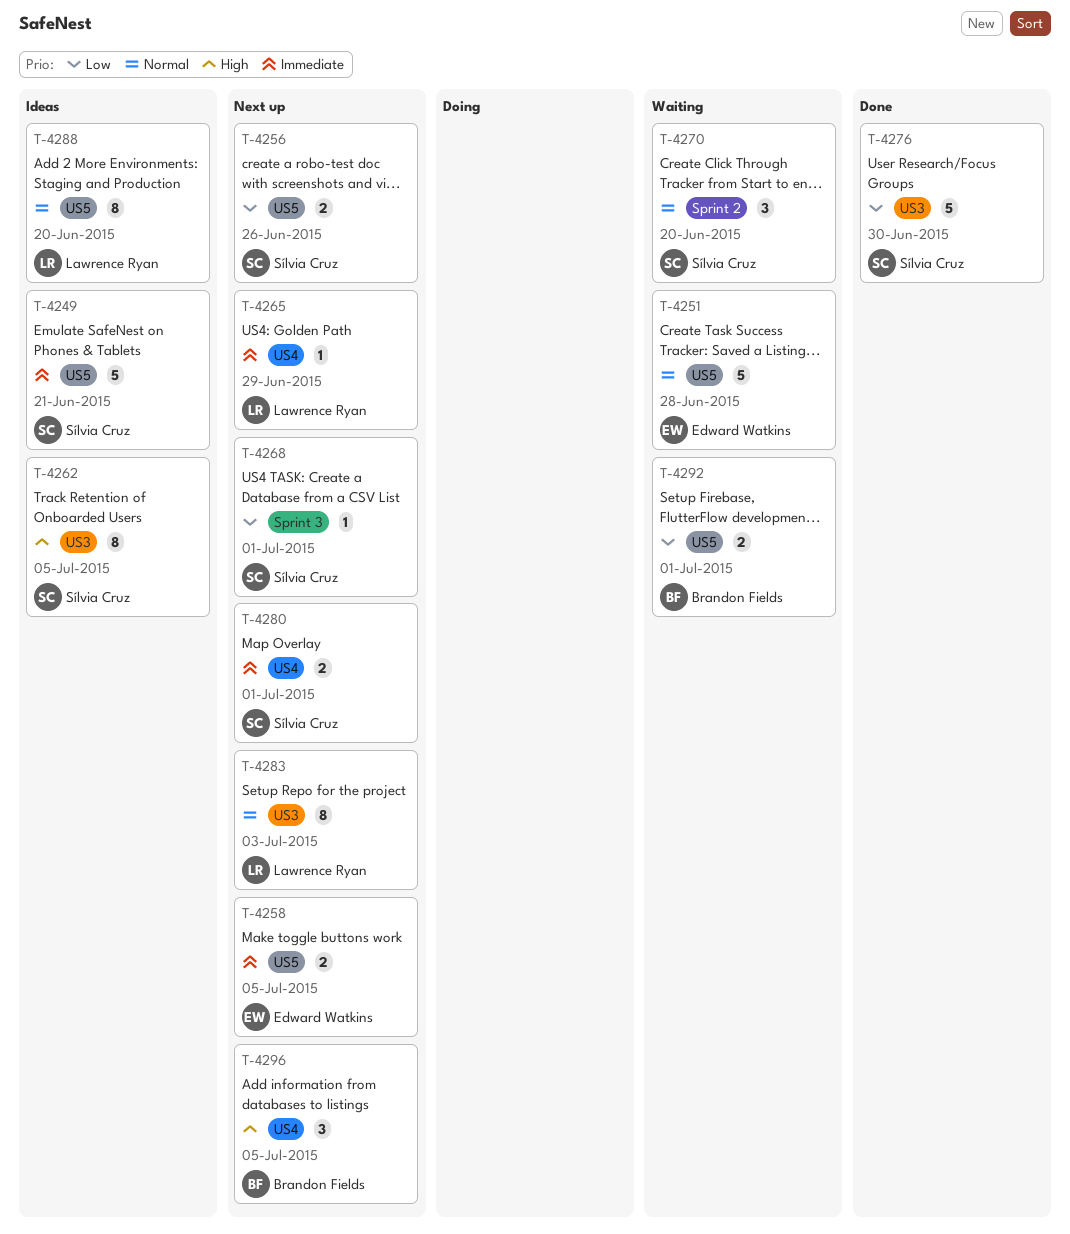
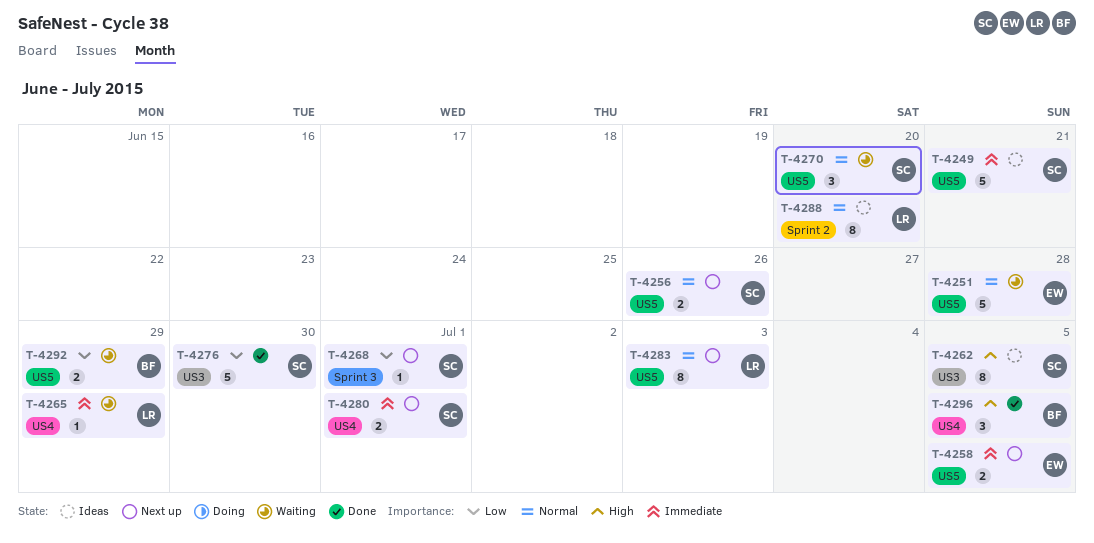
T-4256, priority: Low -> Normal
T-4265, status: Next up -> Waiting
T-4270, label: Sprint 2 -> US5
T-4283, label: US3 -> US5
T-4288, label: US5 -> Sprint 2
T-4292, due: Jul 1 -> Jun 29
T-4296, status: Next up -> Done

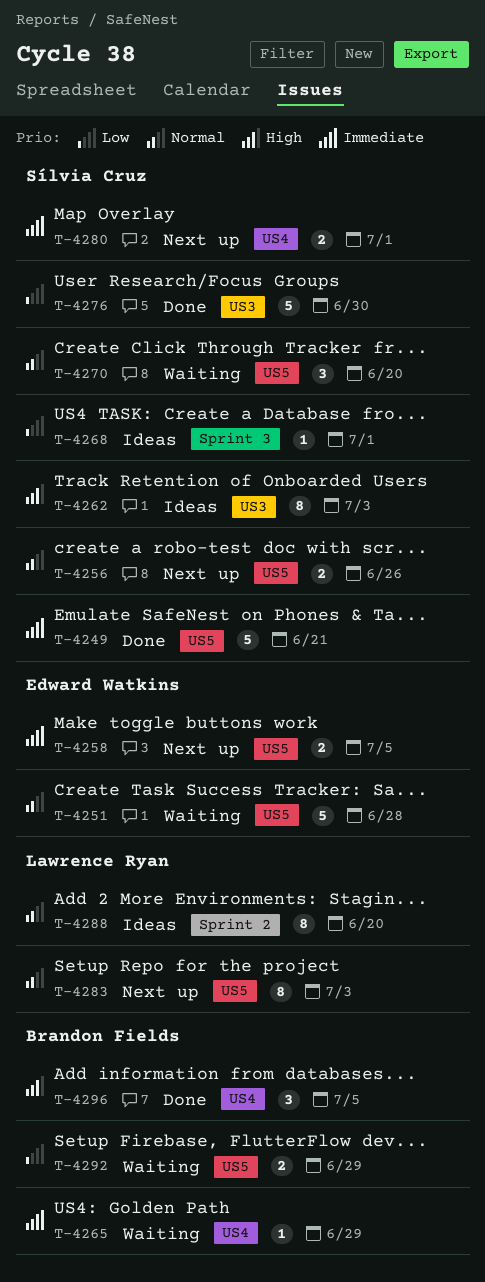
T-4249, status: Ideas -> Done
T-4262, due: Jul 5 -> Jul 3
T-4265, owner: Lawrence Ryan -> Brandon Fields
T-4268, status: Next up -> Ideas

